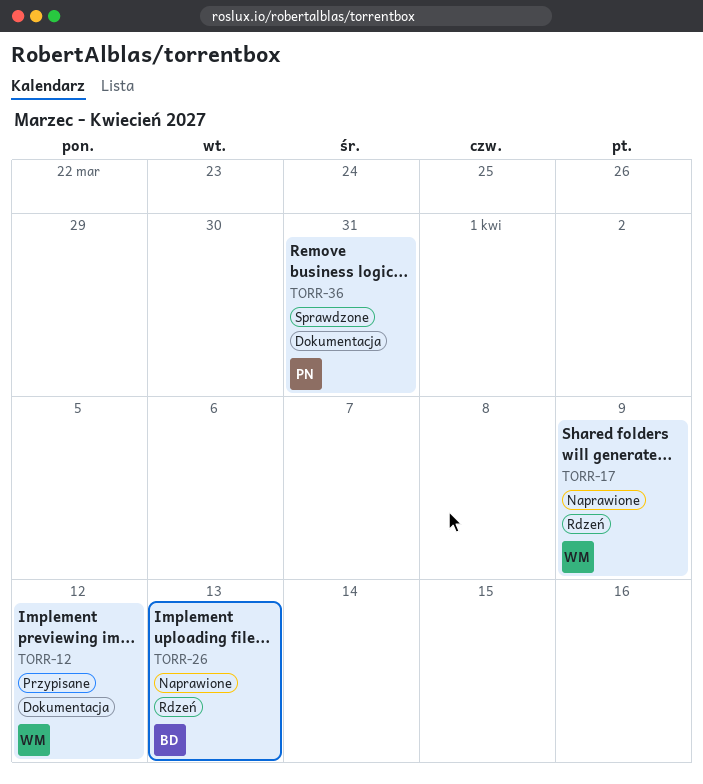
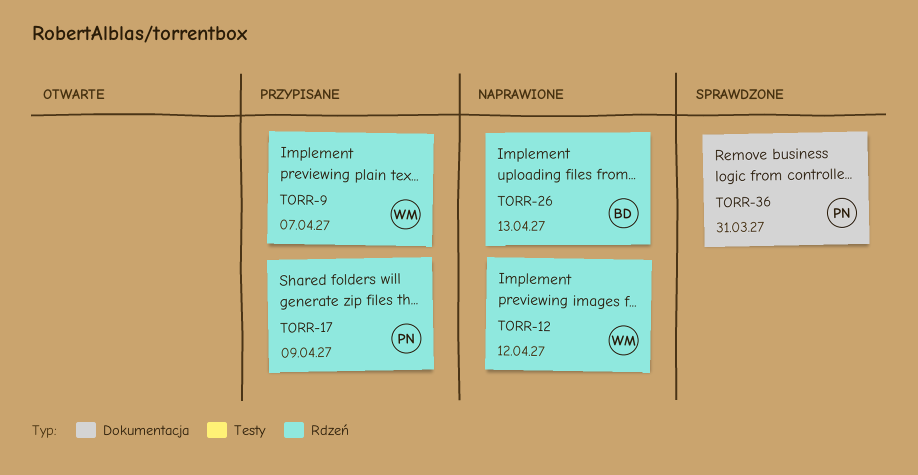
TORR-9: none -> present
TORR-12, status: Przypisane -> Naprawione
TORR-12, label: Dokumentacja -> Rdzeń
TORR-17, status: Naprawione -> Przypisane
TORR-17, owner: WM -> PN

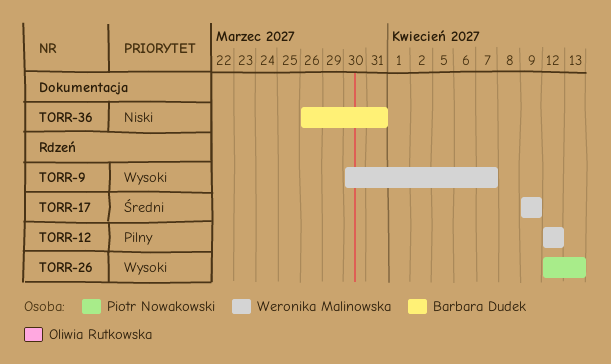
TORR-17, owner: Piotr Nowakowski -> Weronika Malinowska
TORR-26, owner: Barbara Dudek -> Piotr Nowakowski
TORR-36, owner: Piotr Nowakowski -> Barbara Dudek

